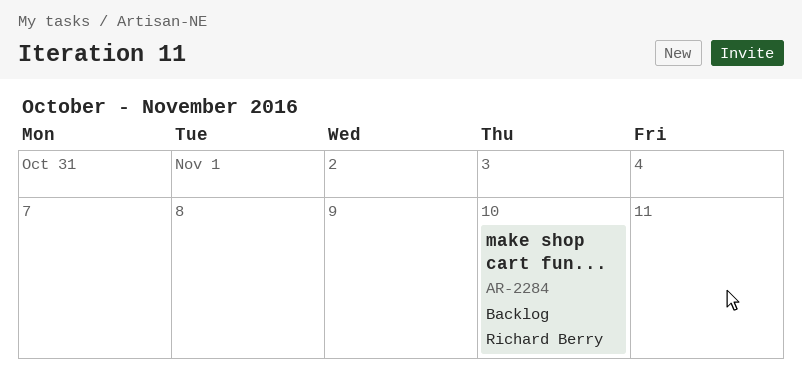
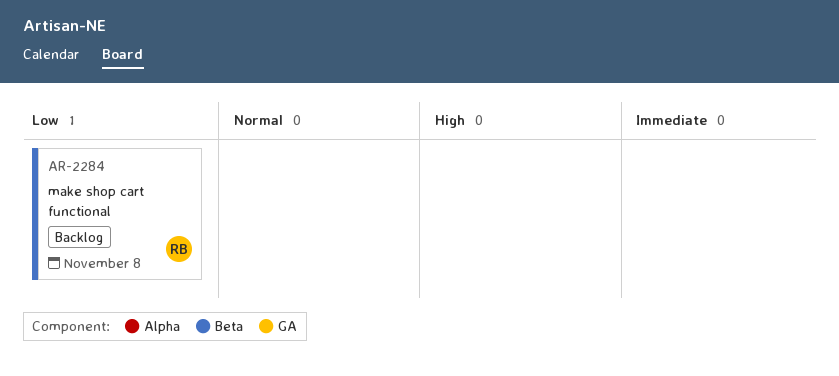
AR-2284, due: Nov 10 -> Nov 8

